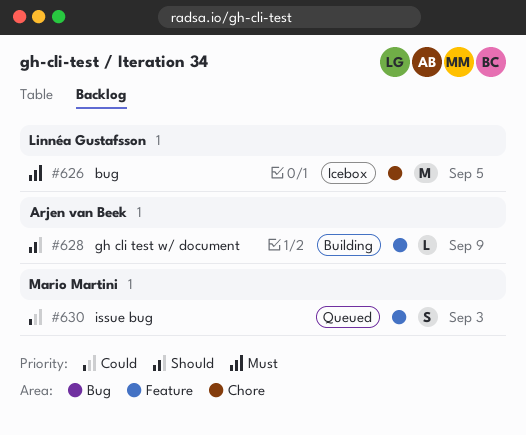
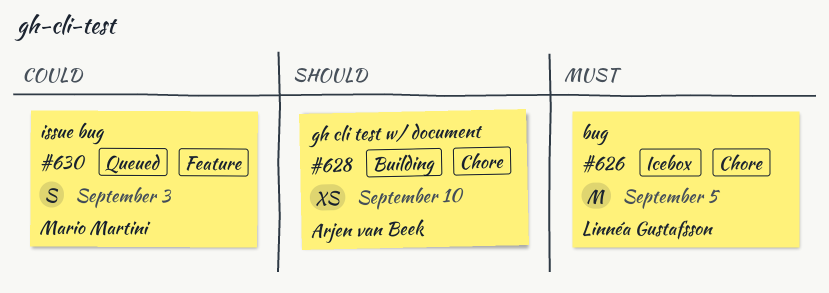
#628, label: Feature -> Chore
#628, estimate: L -> XS
#628, due: Sep 9 -> Sep 10

